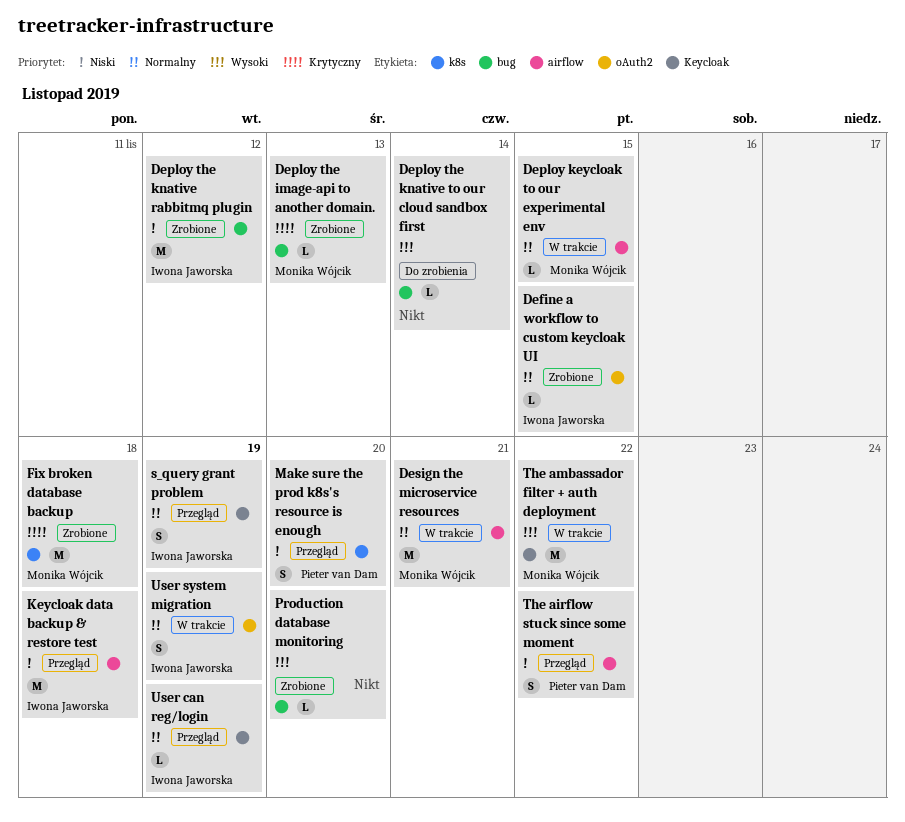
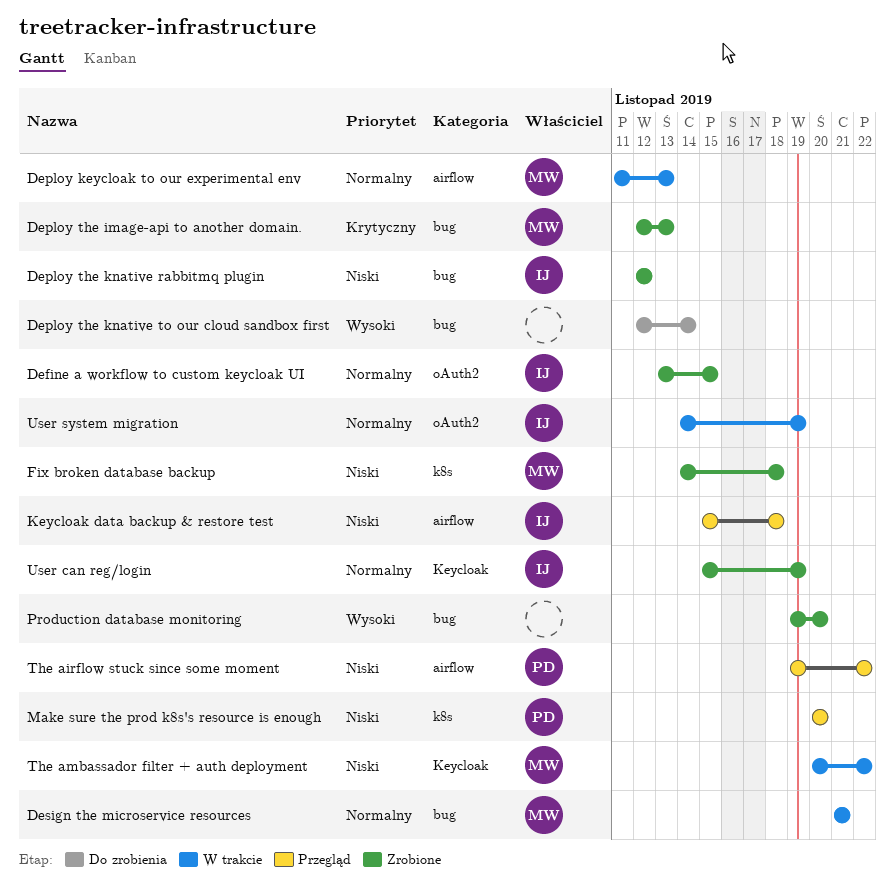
Deploy keycloak to our experimental env, due: Nov 15 -> Nov 13
Design the microservice resources, label: airflow -> bug
Fix broken database backup, priority: Krytyczny -> Niski
s_query grant problem: present -> none
The ambassador filter + auth deployment, priority: Wysoki -> Niski
User can reg/login, status: Przegląd -> Zrobione

